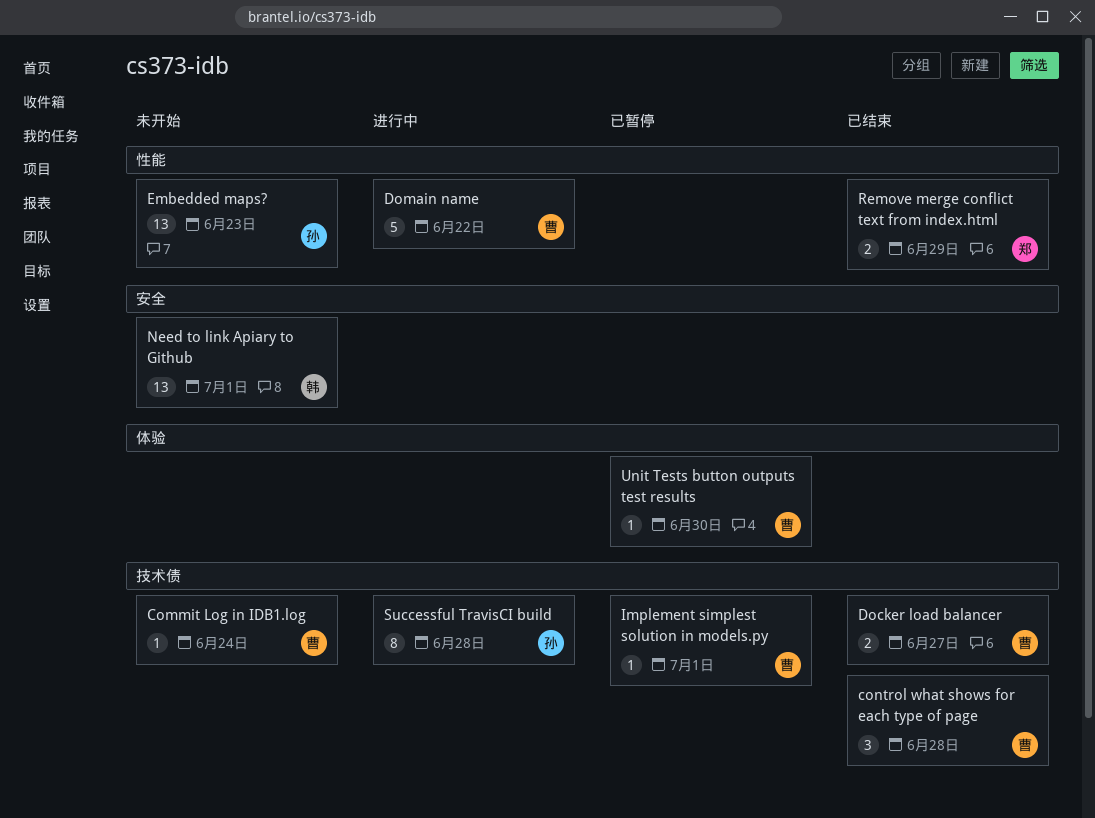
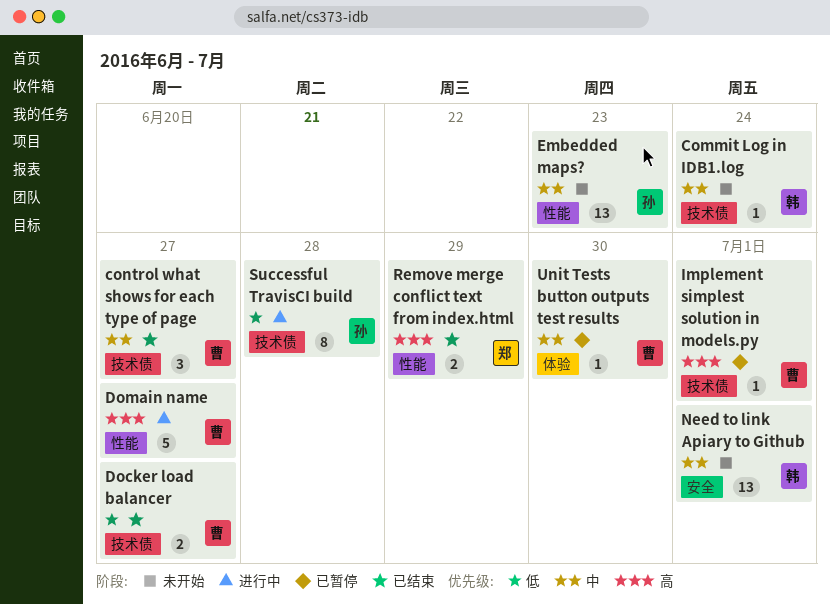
Commit Log in IDB1.log, owner: 曹 -> 韩
control what shows for each type of page, due: Jun 28 -> Jun 27
Domain name, due: Jun 22 -> Jun 27

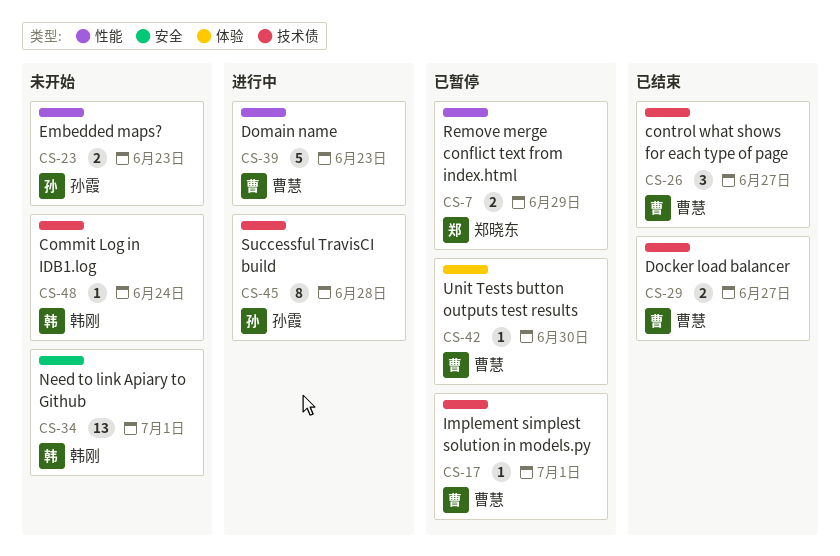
Domain name, due: Jun 27 -> Jun 23
Embedded maps?, estimate: 13 -> 2
Remove merge conflict text from index.html, status: 已结束 -> 已暂停

